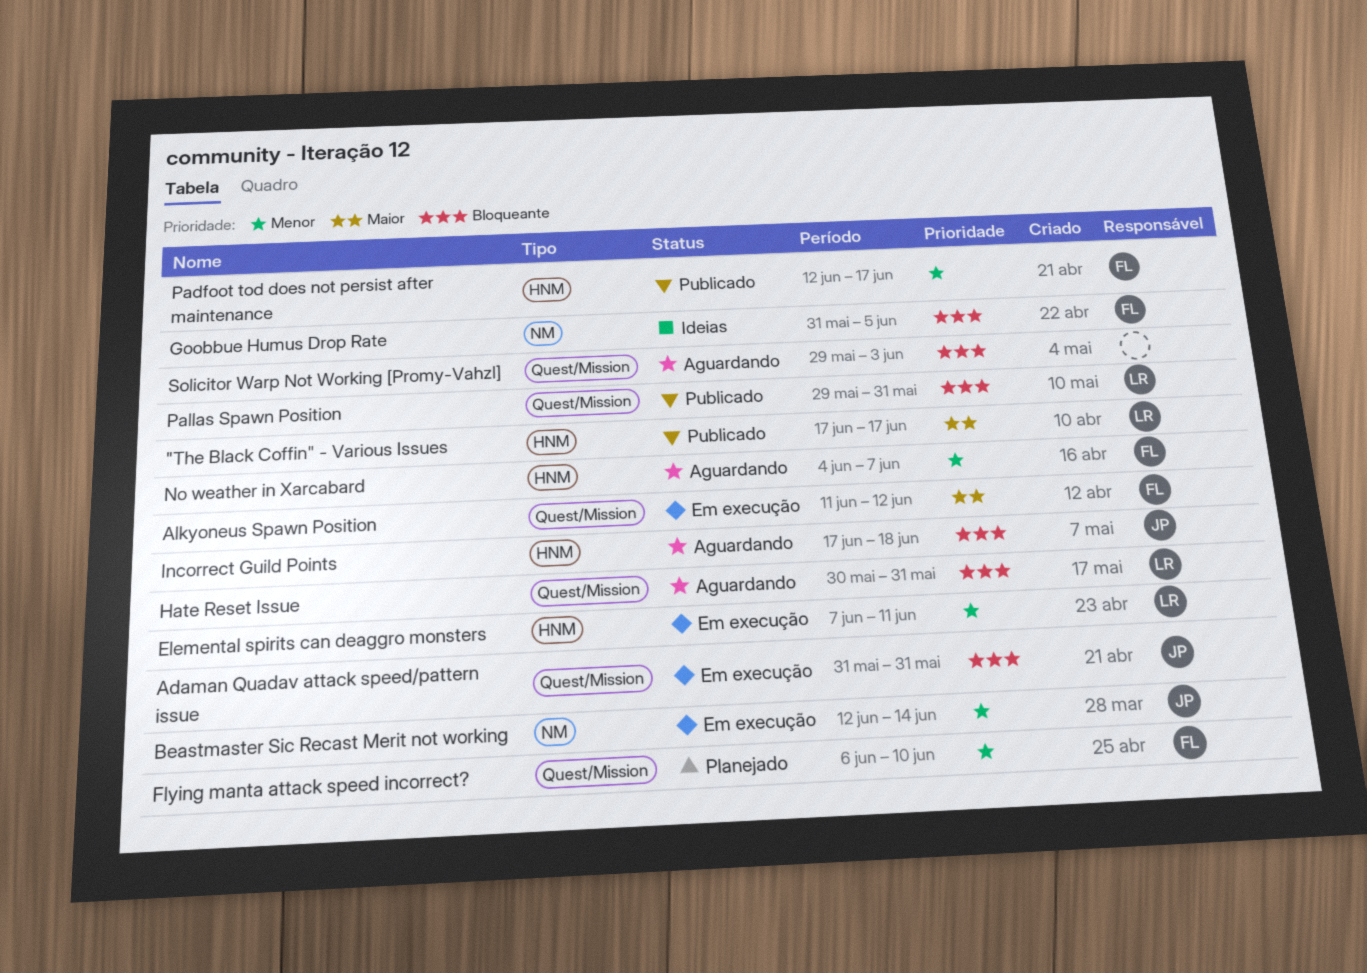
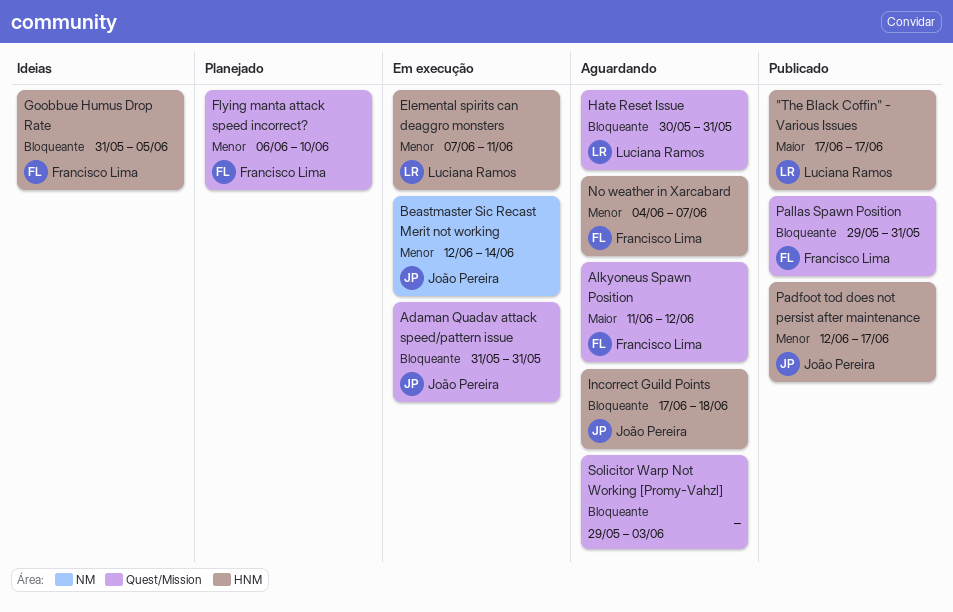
Alkyoneus Spawn Position, status: Em execução -> Aguardando
Goobbue Humus Drop Rate, label: NM -> HNM
Padfoot tod does not persist after maintenance, owner: Francisco Lima -> João Pereira
Pallas Spawn Position, owner: Luciana Ramos -> Francisco Lima

